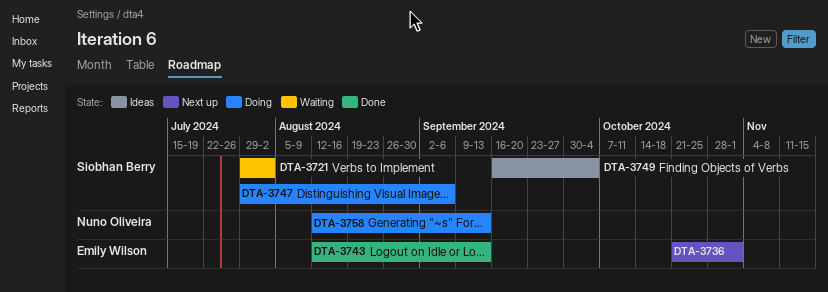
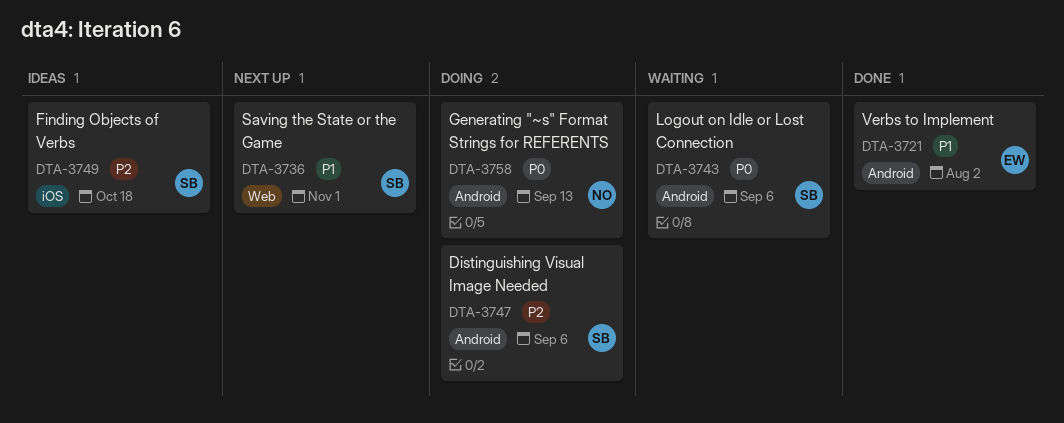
DTA-3721, status: Waiting -> Done
DTA-3721, owner: Siobhan Berry -> Emily Wilson
DTA-3736, owner: Emily Wilson -> Siobhan Berry
DTA-3743, status: Done -> Waiting
DTA-3743, owner: Emily Wilson -> Siobhan Berry
DTA-3743, due: Sep 13 -> Sep 6
DTA-3749, due: Oct 4 -> Oct 18

